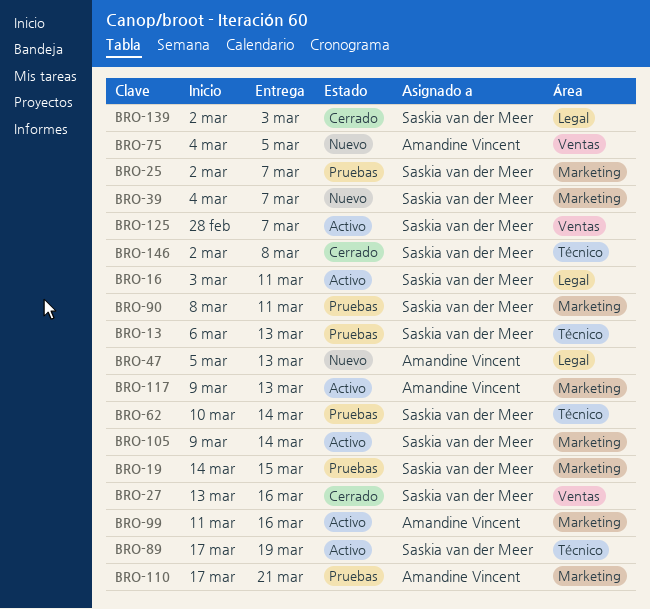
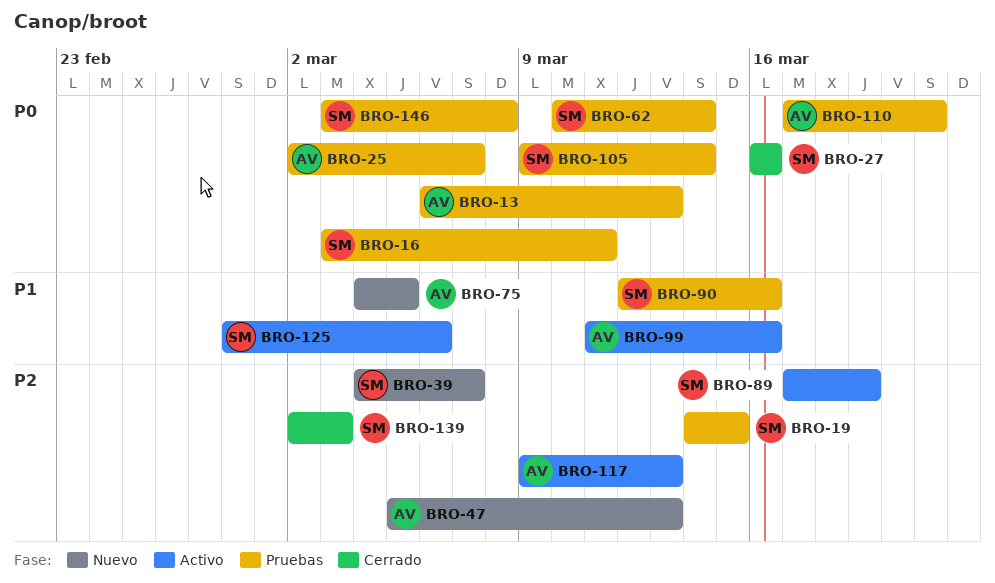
BRO-13, owner: Saskia van der Meer -> Amandine Vincent
BRO-16, status: Activo -> Pruebas
BRO-25, owner: Saskia van der Meer -> Amandine Vincent
BRO-27, start: Mar 13 -> Mar 16
BRO-90, start: Mar 8 -> Mar 12
BRO-90, due: Mar 11 -> Mar 16
BRO-105, status: Activo -> Pruebas
BRO-125, due: Mar 7 -> Mar 6
BRO-146, status: Cerrado -> Pruebas
BRO-146, start: Mar 2 -> Mar 3

